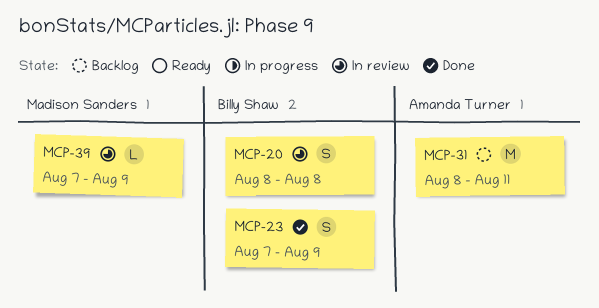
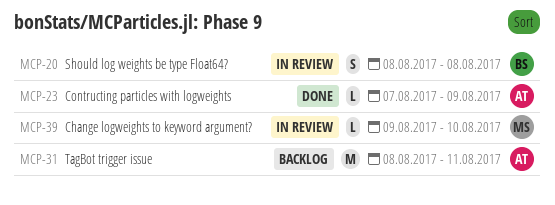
MCP-23, owner: Billy Shaw -> Amanda Turner
MCP-23, estimate: S -> L
MCP-39, start: Aug 7 -> Aug 9
MCP-39, due: Aug 9 -> Aug 10

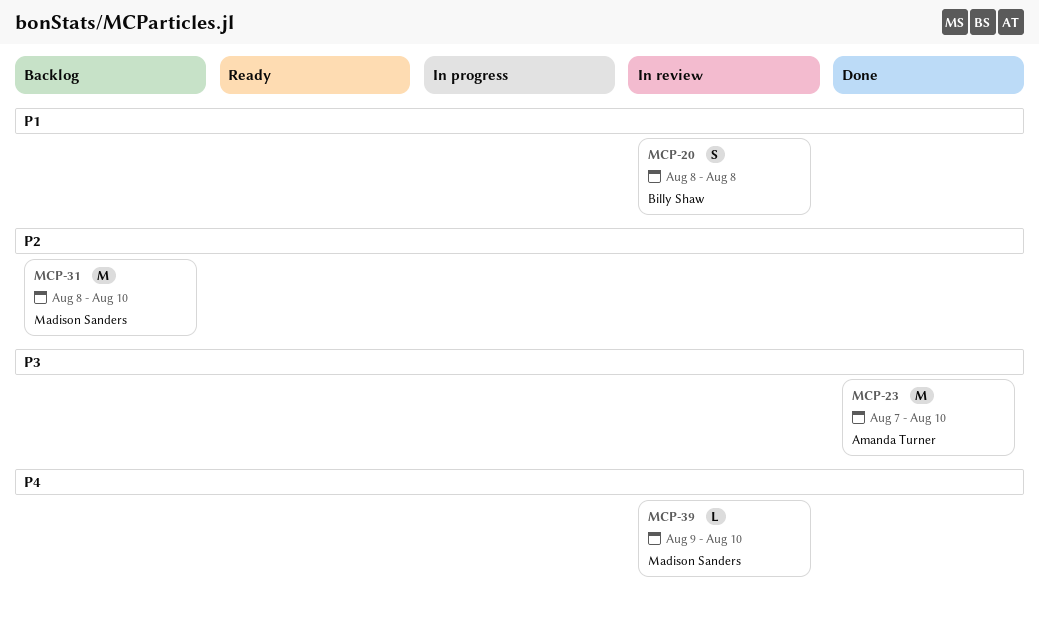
MCP-23, estimate: L -> M
MCP-23, due: Aug 9 -> Aug 10
MCP-31, owner: Amanda Turner -> Madison Sanders
MCP-31, due: Aug 11 -> Aug 10

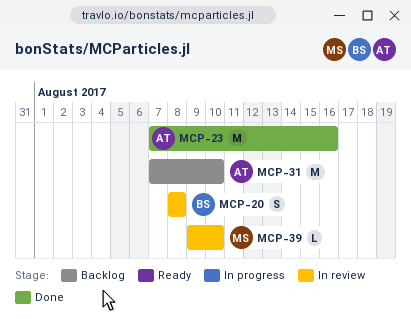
MCP-23, due: Aug 10 -> Aug 16
MCP-31, owner: Madison Sanders -> Amanda Turner
MCP-31, start: Aug 8 -> Aug 7

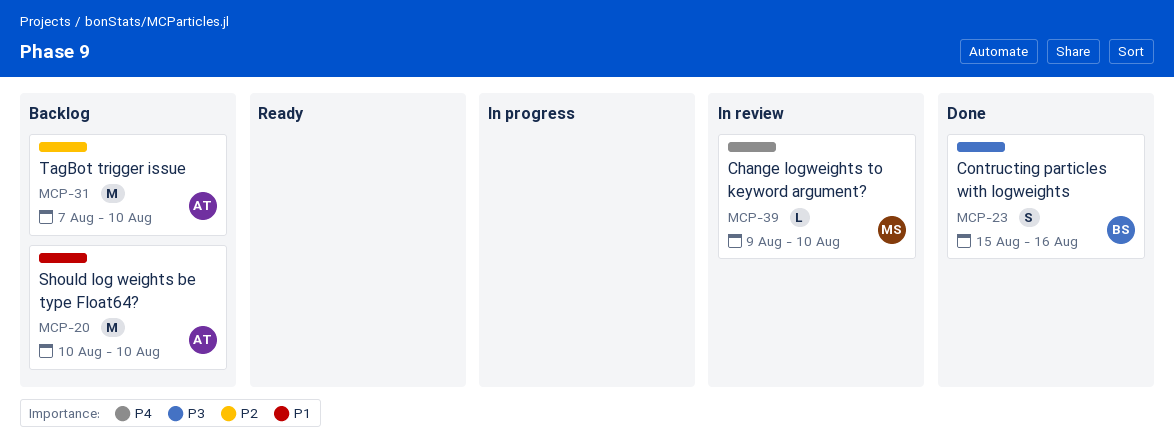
MCP-20, status: In review -> Backlog
MCP-20, owner: BS -> AT
MCP-20, estimate: S -> M
MCP-20, start: Aug 8 -> Aug 10
MCP-20, due: Aug 8 -> Aug 10
MCP-23, owner: AT -> BS
MCP-23, estimate: M -> S
MCP-23, start: Aug 7 -> Aug 15

